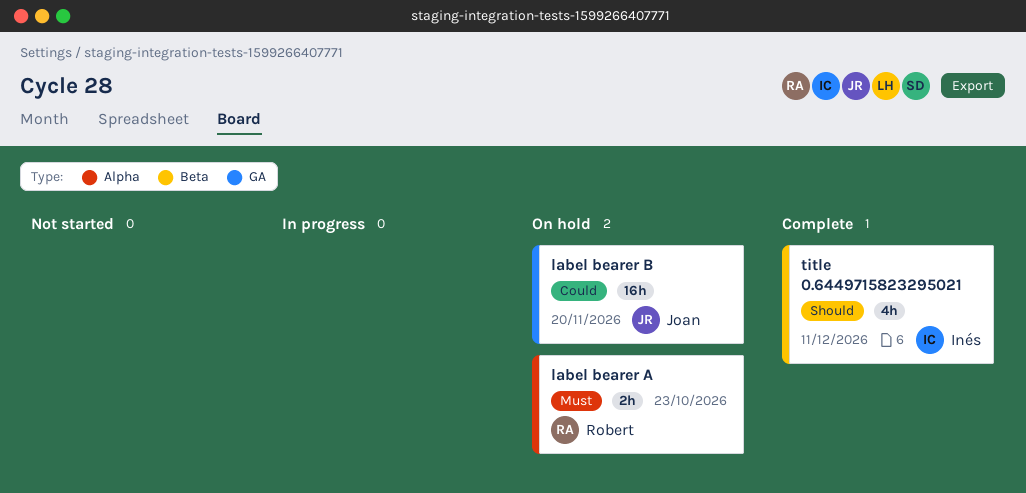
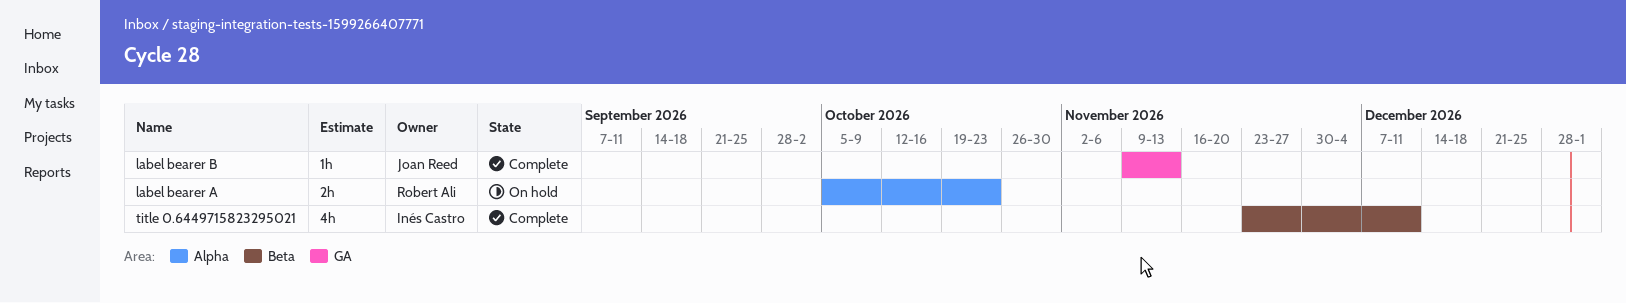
label bearer B, status: On hold -> Complete
label bearer B, estimate: 16h -> 1h
label bearer B, due: Nov 20 -> Nov 13

